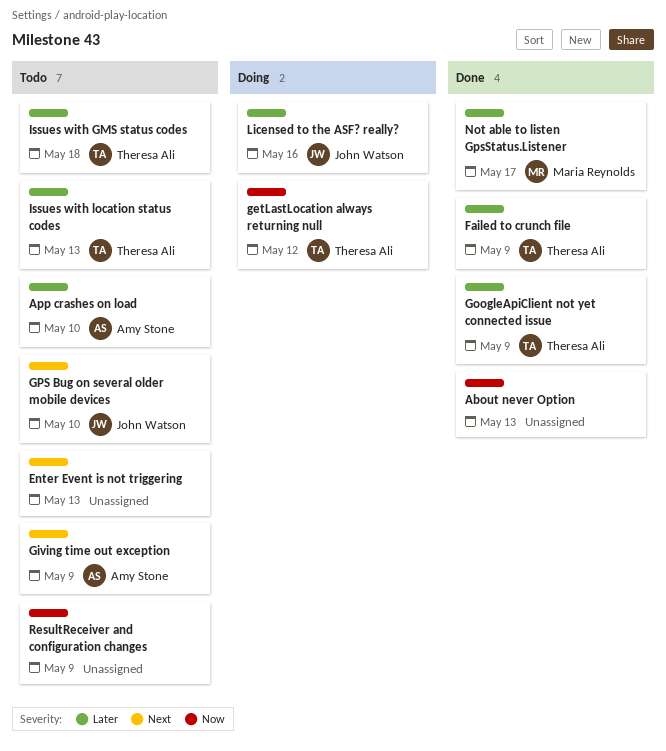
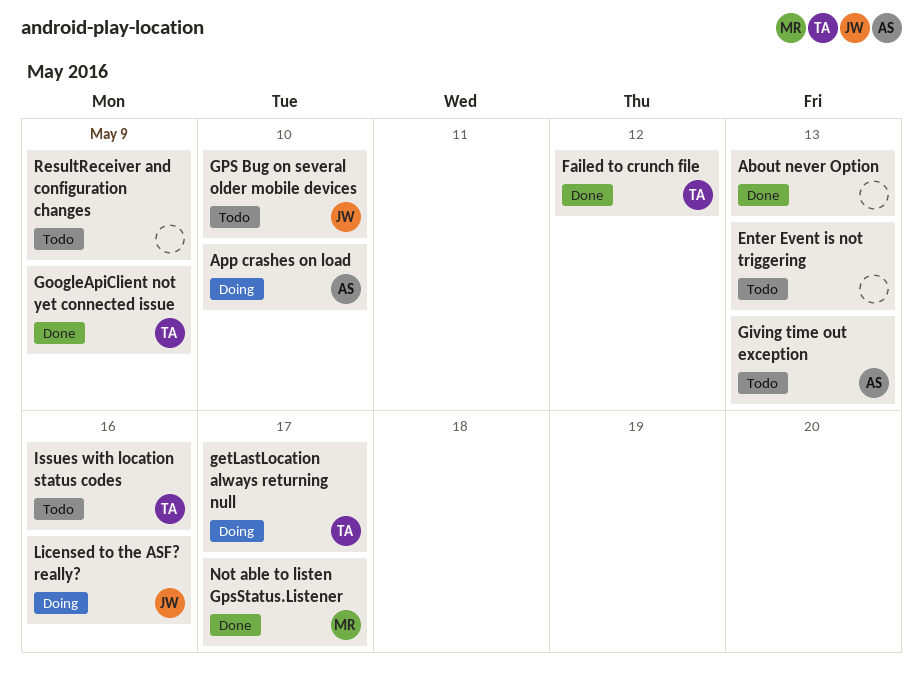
App crashes on load, status: Todo -> Doing
Failed to crunch file, due: May 9 -> May 12
getLastLocation always returning null, due: May 12 -> May 17
Giving time out exception, due: May 9 -> May 13
Issues with GMS status codes: present -> none
Issues with location status codes, due: May 13 -> May 16

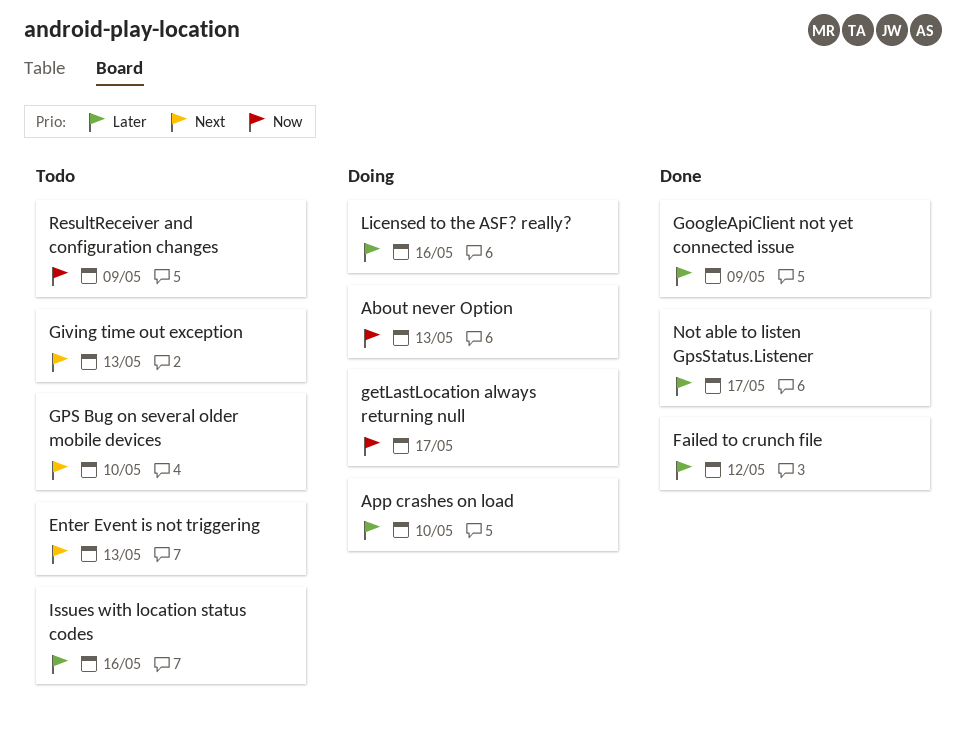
About never Option, status: Done -> Doing

